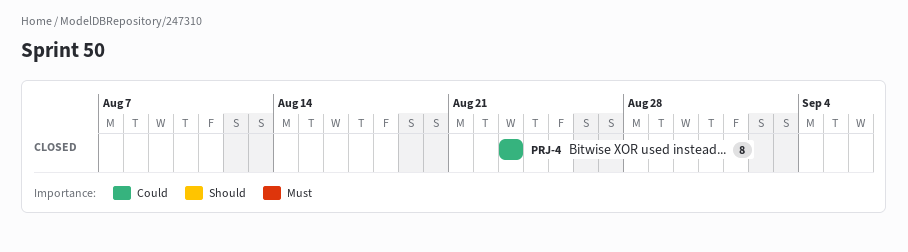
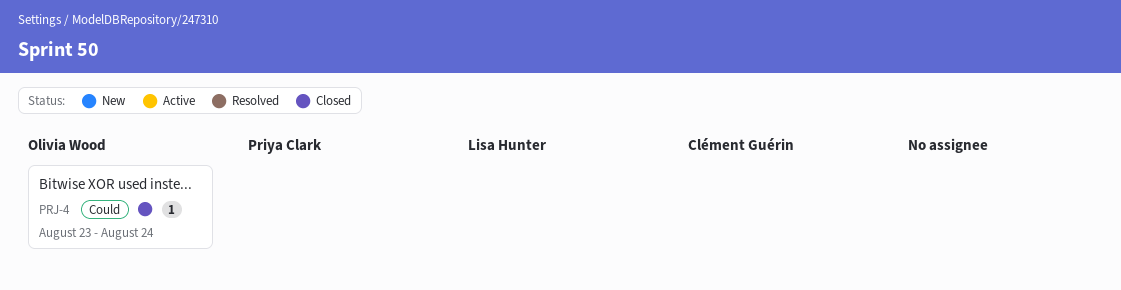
PRJ-4, estimate: 8 -> 1
PRJ-4, due: Aug 23 -> Aug 24

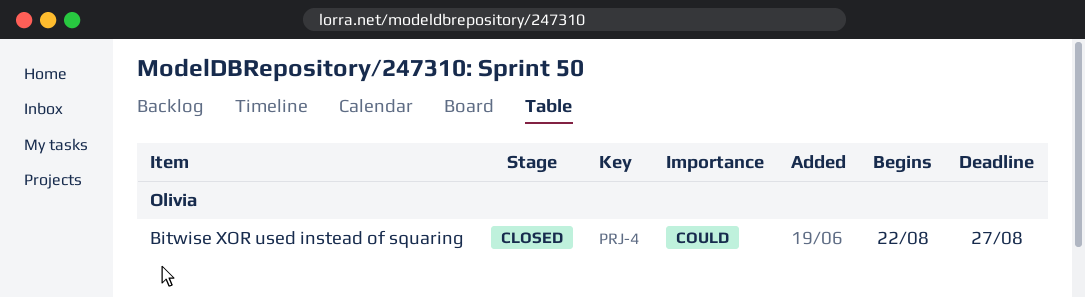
PRJ-4, start: Aug 23 -> Aug 22
PRJ-4, due: Aug 24 -> Aug 27

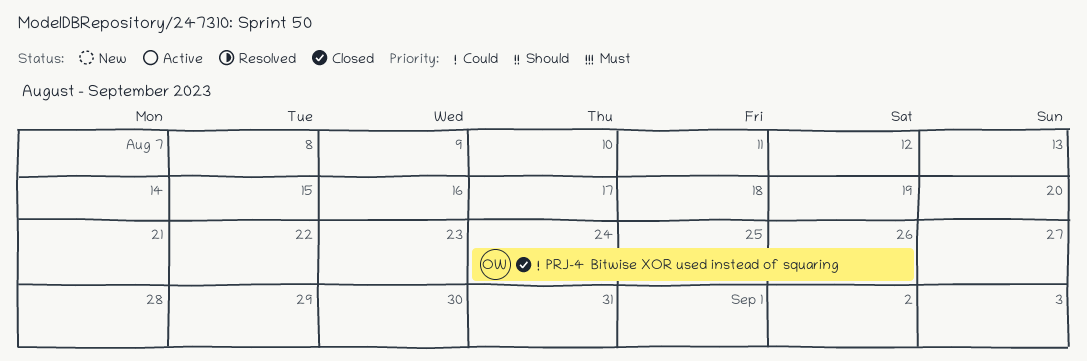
PRJ-4, start: Aug 22 -> Aug 24
PRJ-4, due: Aug 27 -> Aug 26

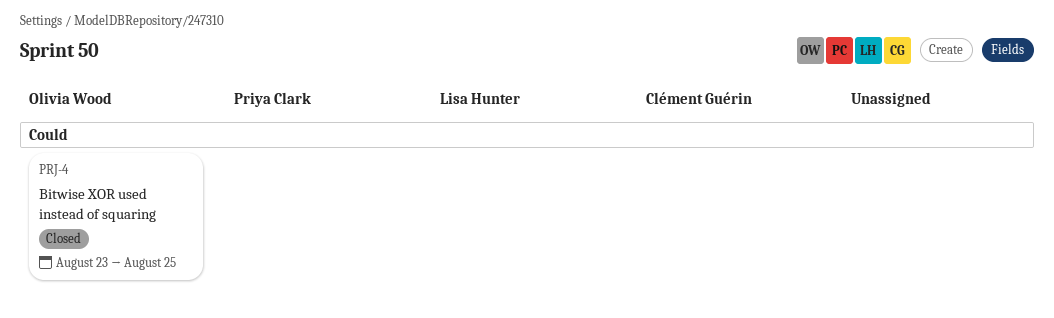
PRJ-4, start: Aug 24 -> Aug 23
PRJ-4, due: Aug 26 -> Aug 25

